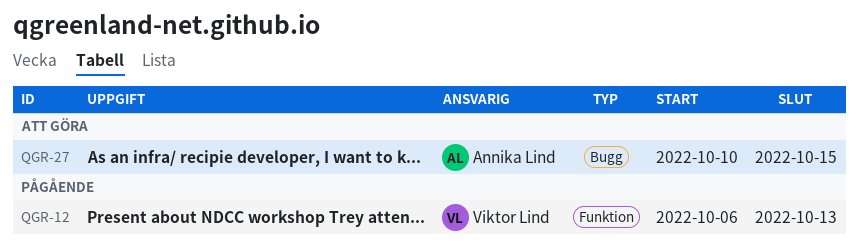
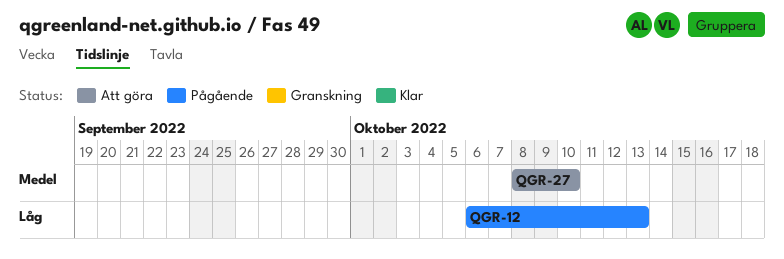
QGR-27, start: Oct 10 -> Oct 8
QGR-27, due: Oct 15 -> Oct 10

